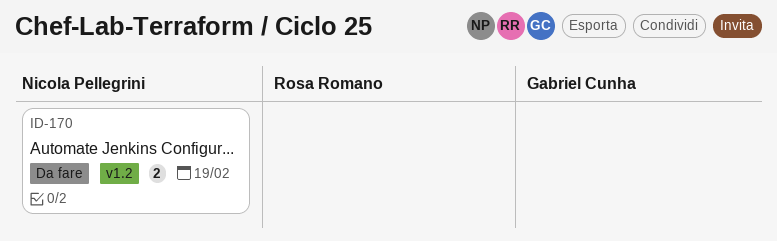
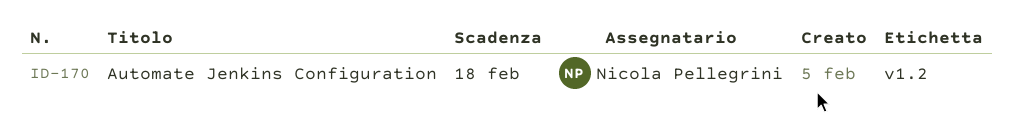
ID-170, due: Feb 19 -> Feb 18

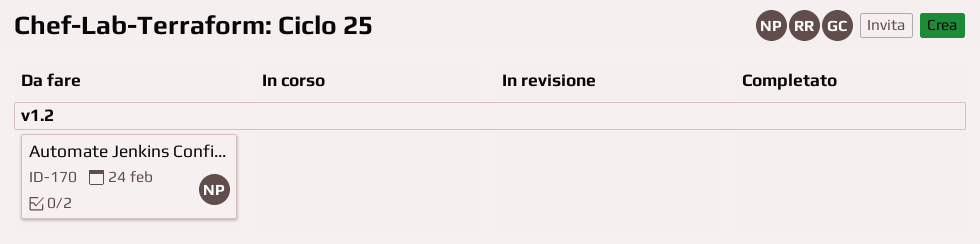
ID-170, due: Feb 18 -> Feb 24

